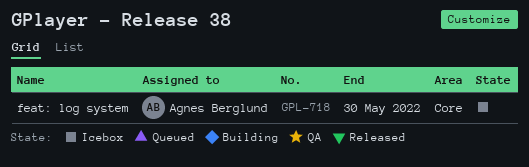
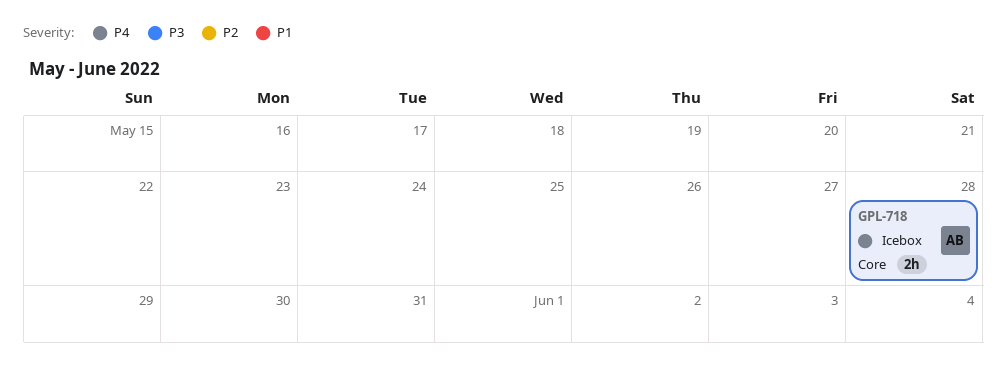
GPL-718, due: May 30 -> May 28

